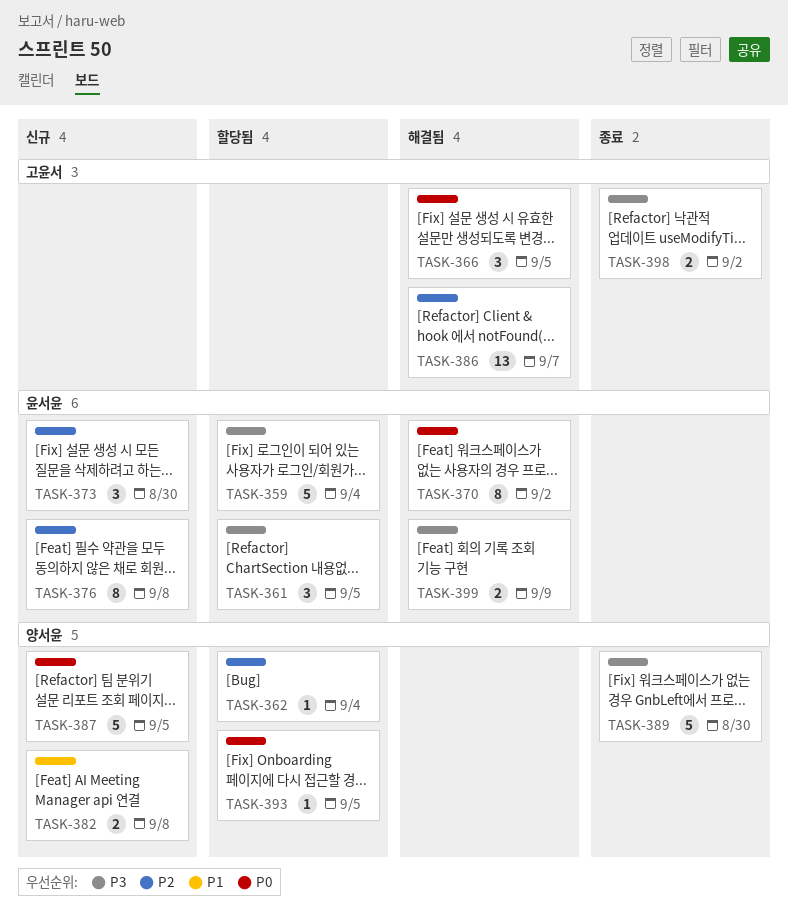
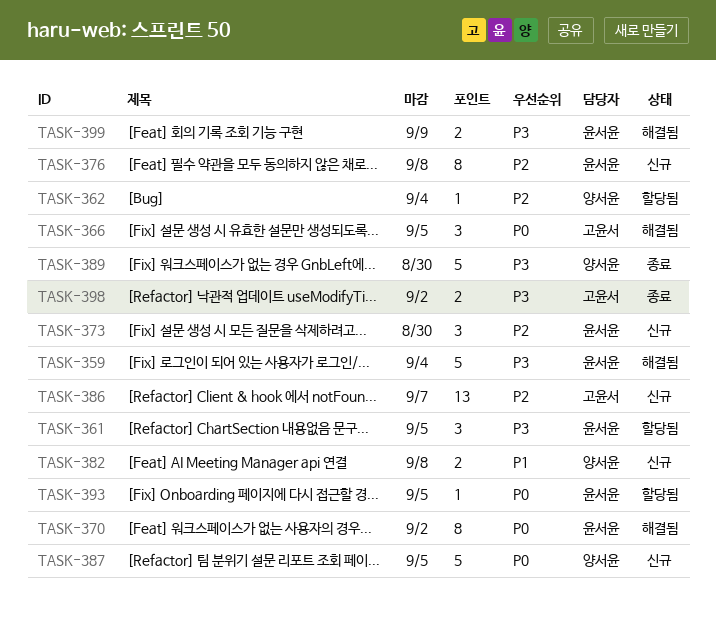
TASK-359, status: 할당됨 -> 해결됨
TASK-386, status: 해결됨 -> 신규
TASK-393, owner: 양서윤 -> 윤서윤

